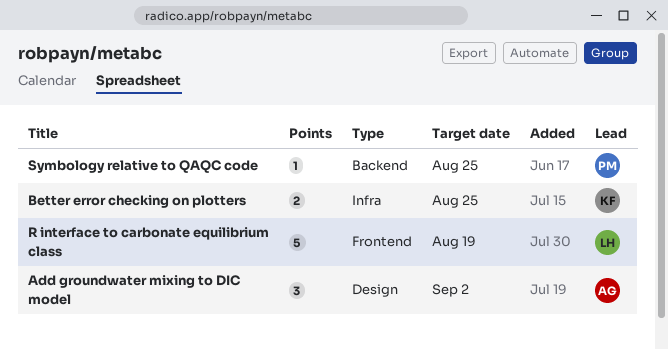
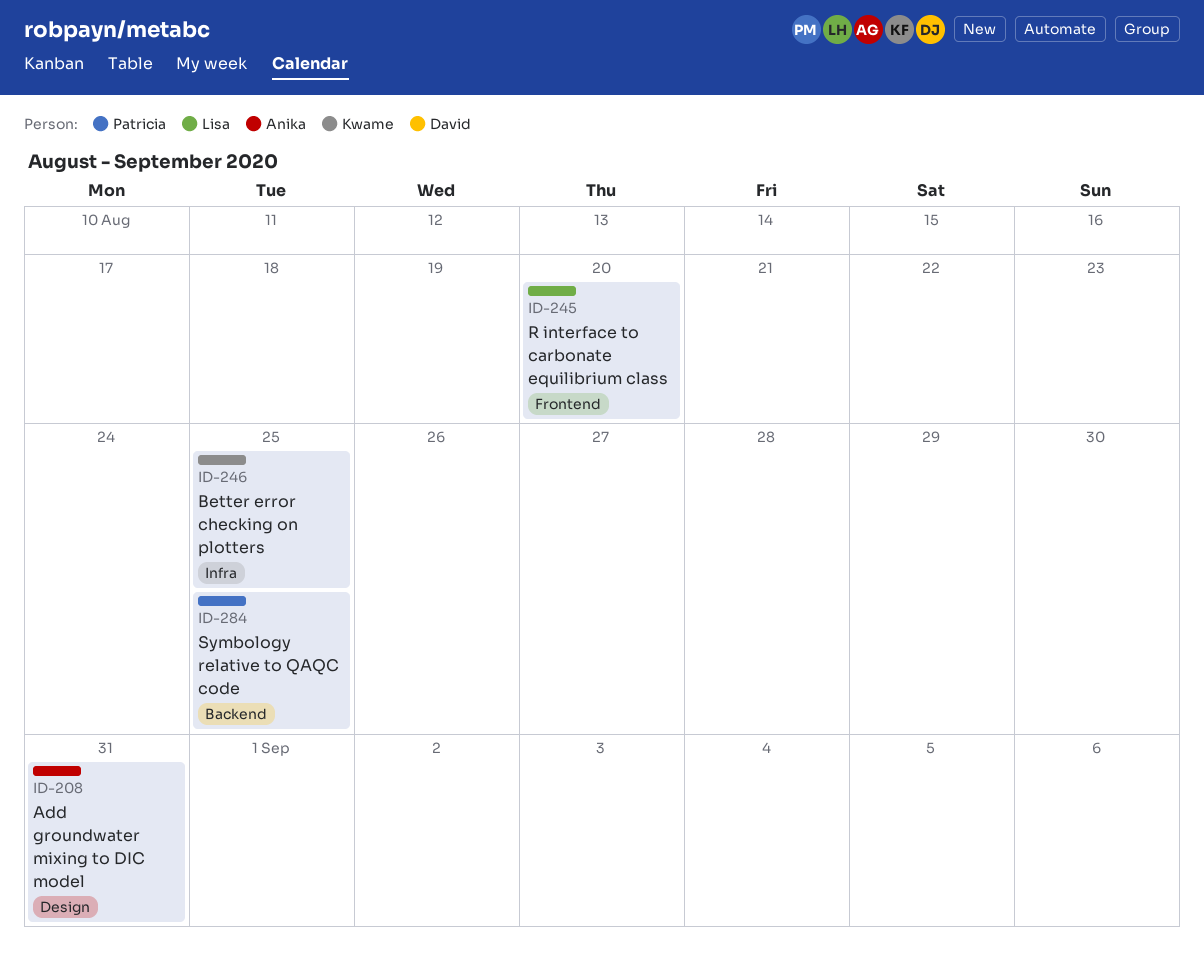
Add groundwater mixing to DIC model, due: Sep 2 -> Aug 31
R interface to carbonate equilibrium class, due: Aug 19 -> Aug 20

